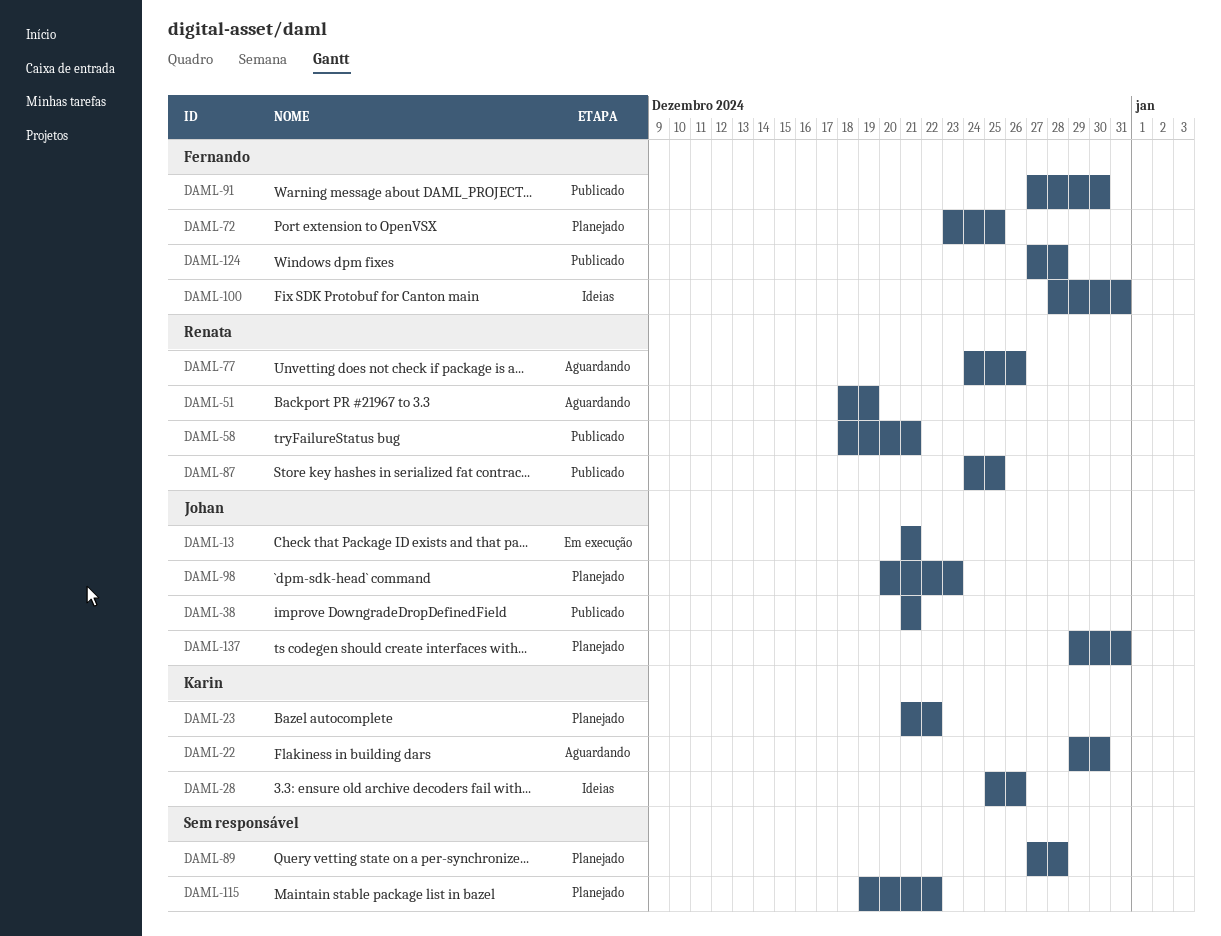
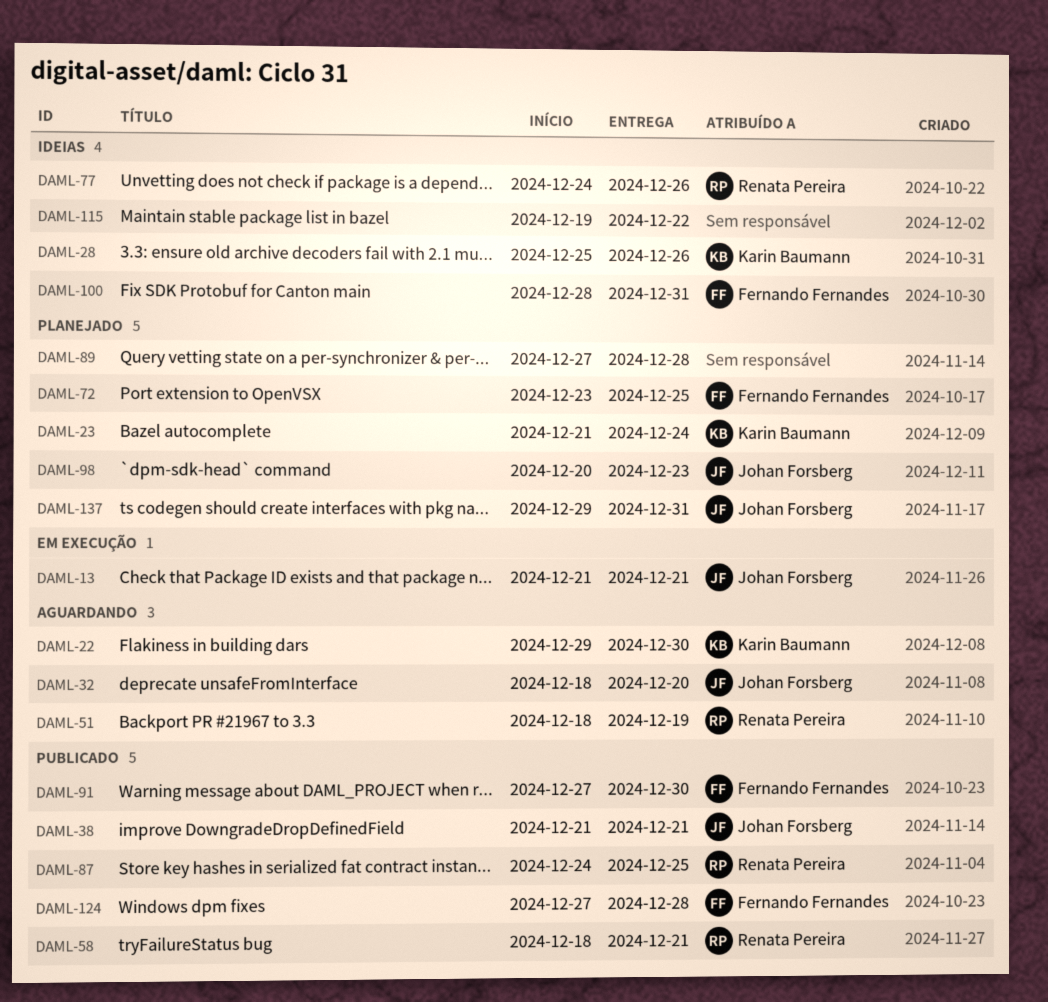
DAML-23, due: Dec 22 -> Dec 24
DAML-32: none -> present
DAML-77, status: Aguardando -> Ideias
DAML-115, status: Planejado -> Ideias

